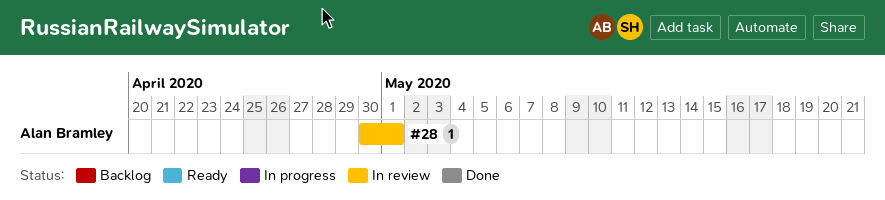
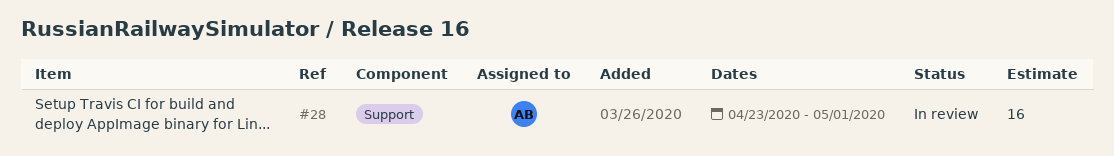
#28, estimate: 1 -> 16
#28, start: Apr 30 -> Apr 23

